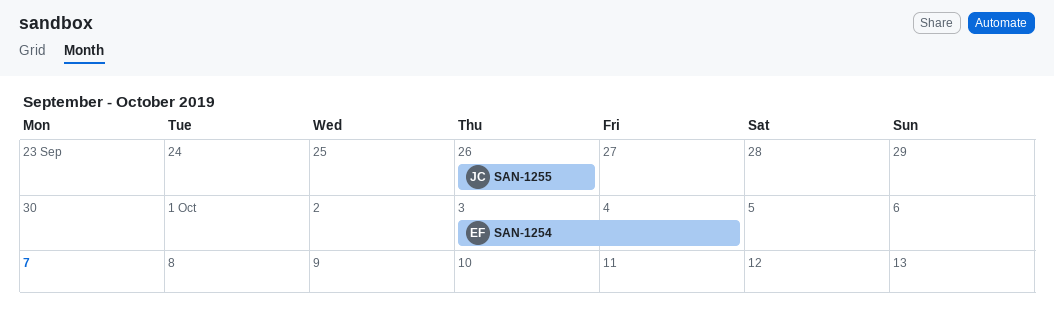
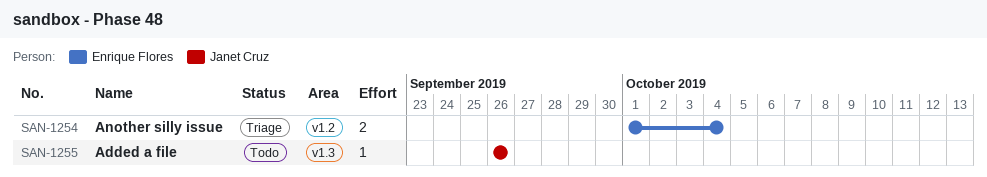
SAN-1254, start: Oct 3 -> Oct 1

